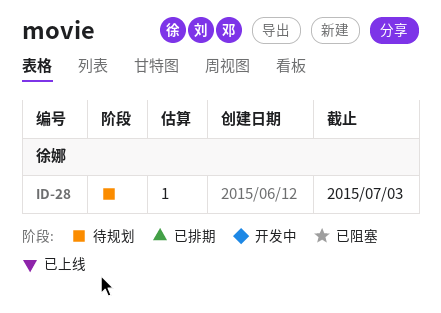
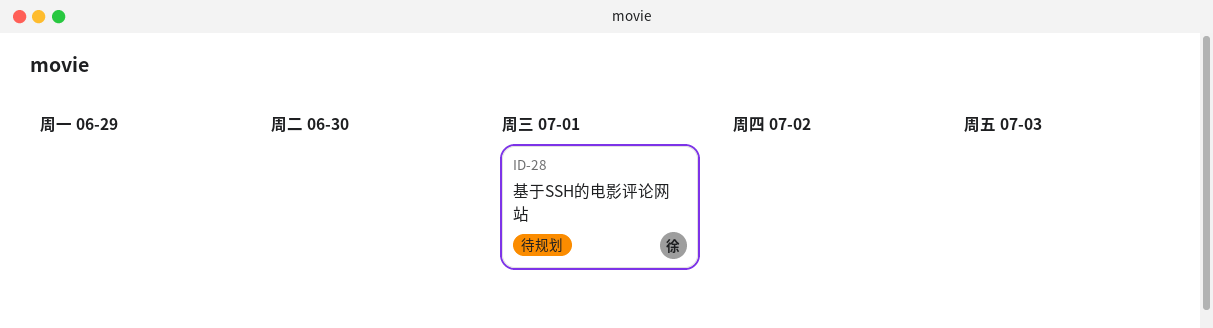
ID-28, due: Jul 3 -> Jul 1

